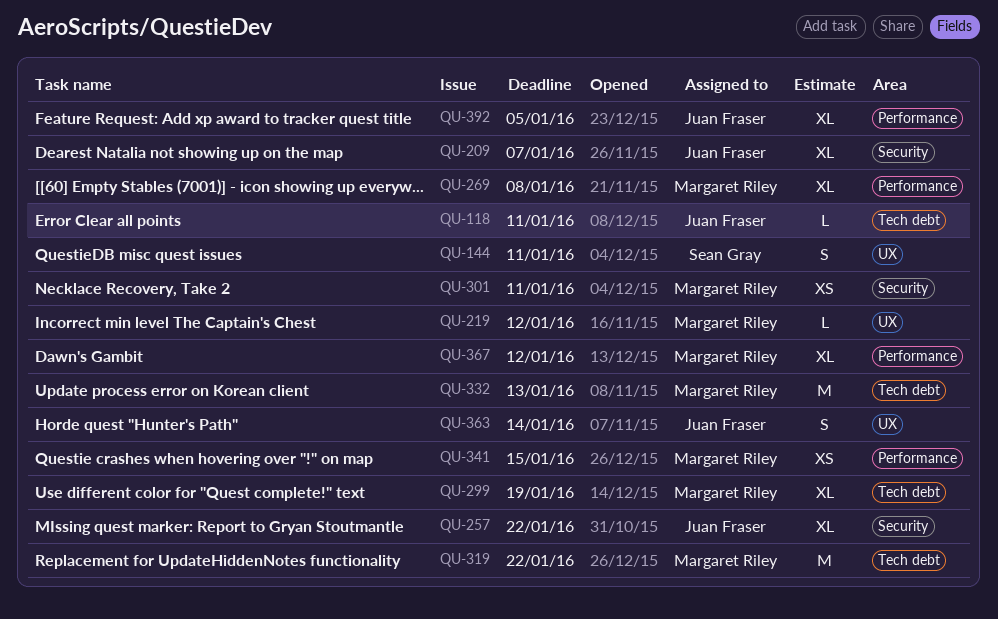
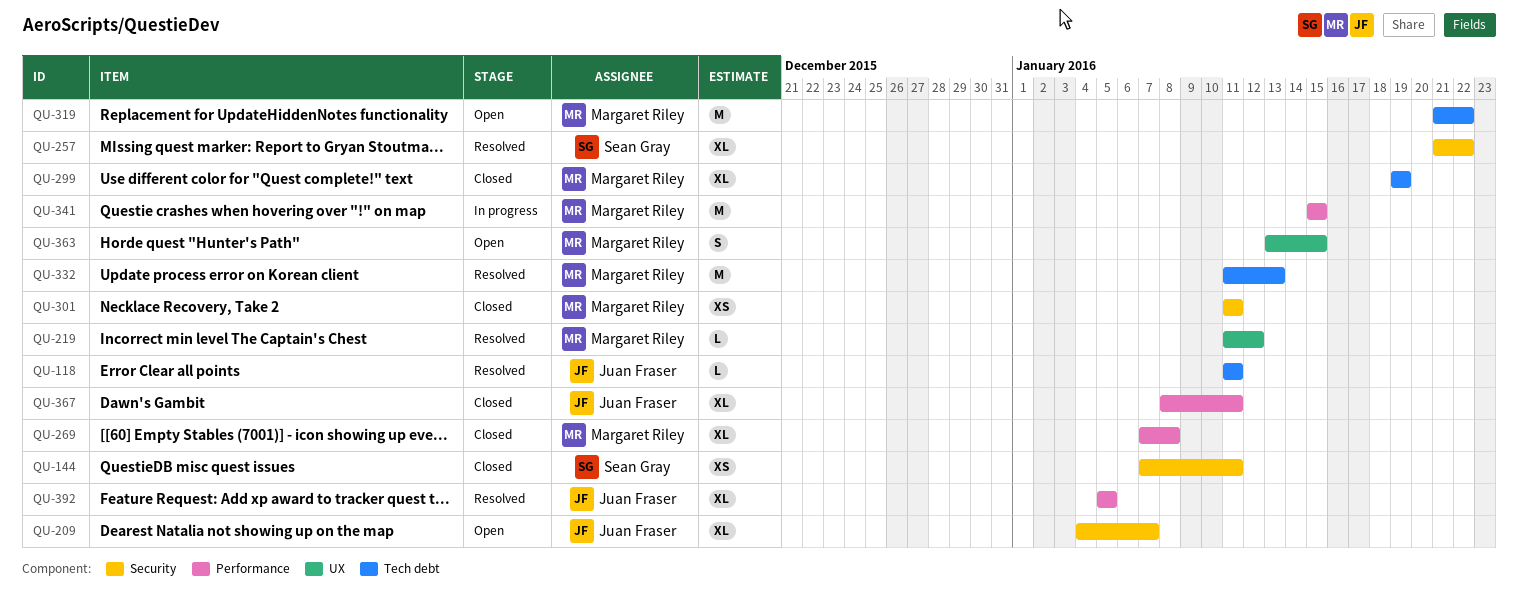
QU-144, label: UX -> Security
QU-144, estimate: S -> XS
QU-257, owner: Juan Fraser -> Sean Gray
QU-341, estimate: XS -> M
QU-363, owner: Juan Fraser -> Margaret Riley
QU-363, due: Jan 14 -> Jan 15
QU-367, owner: Margaret Riley -> Juan Fraser
QU-367, due: Jan 12 -> Jan 11

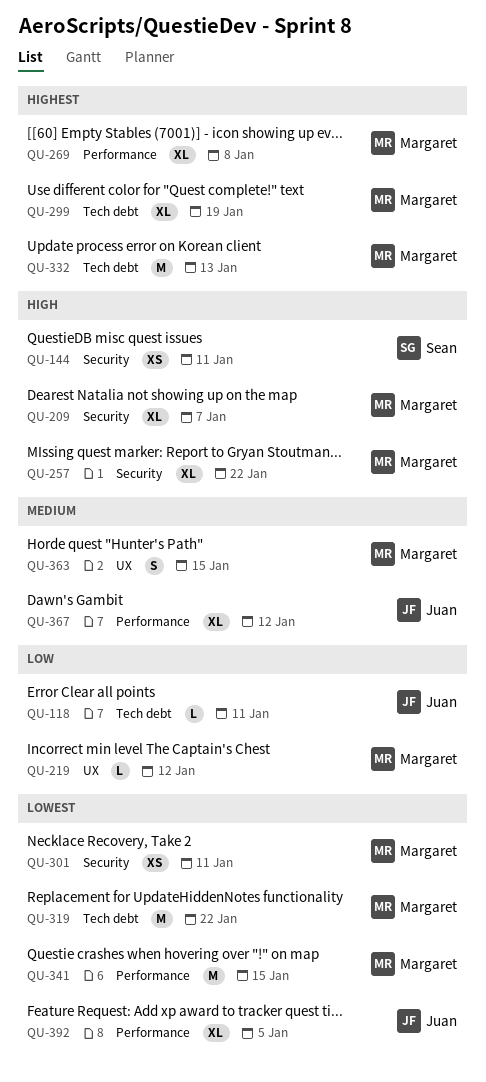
QU-209, owner: Juan Fraser -> Margaret Riley
QU-257, owner: Sean Gray -> Margaret Riley
QU-367, due: Jan 11 -> Jan 12

